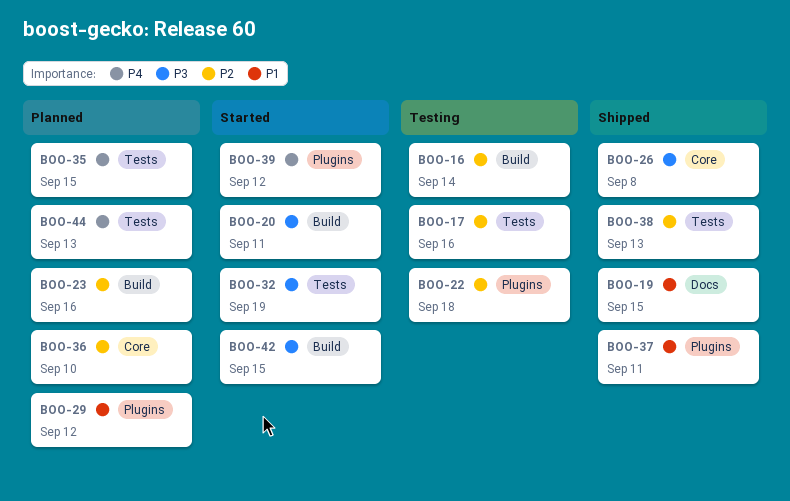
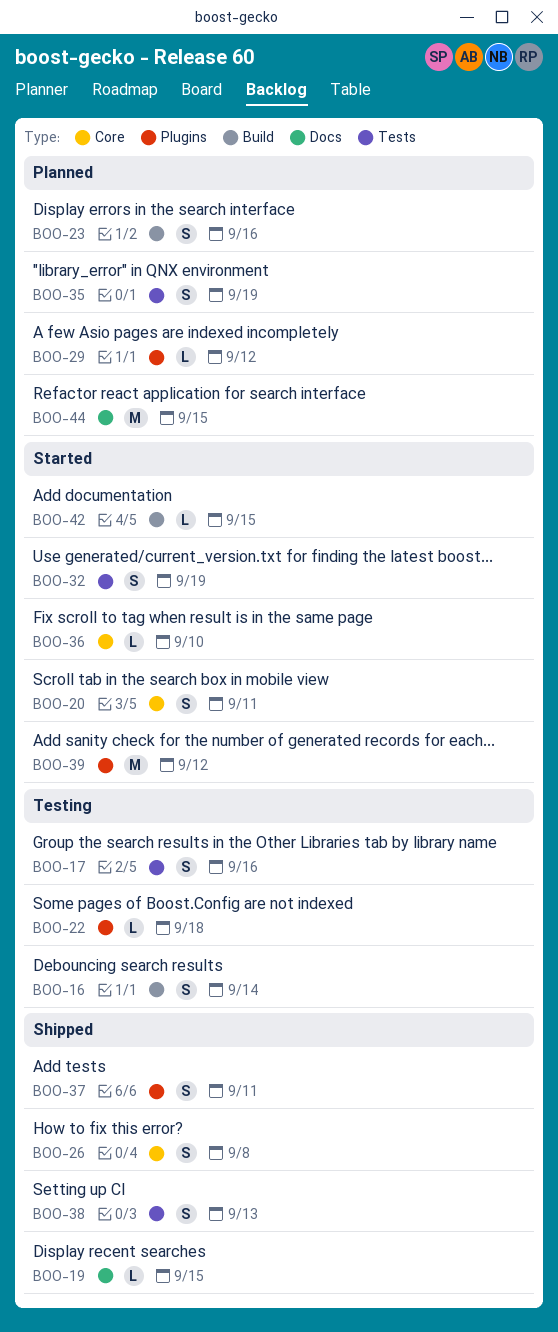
BOO-20, label: Build -> Core
BOO-35, due: Sep 15 -> Sep 19
BOO-36, status: Planned -> Started
BOO-44, label: Tests -> Docs
BOO-44, due: Sep 13 -> Sep 15

